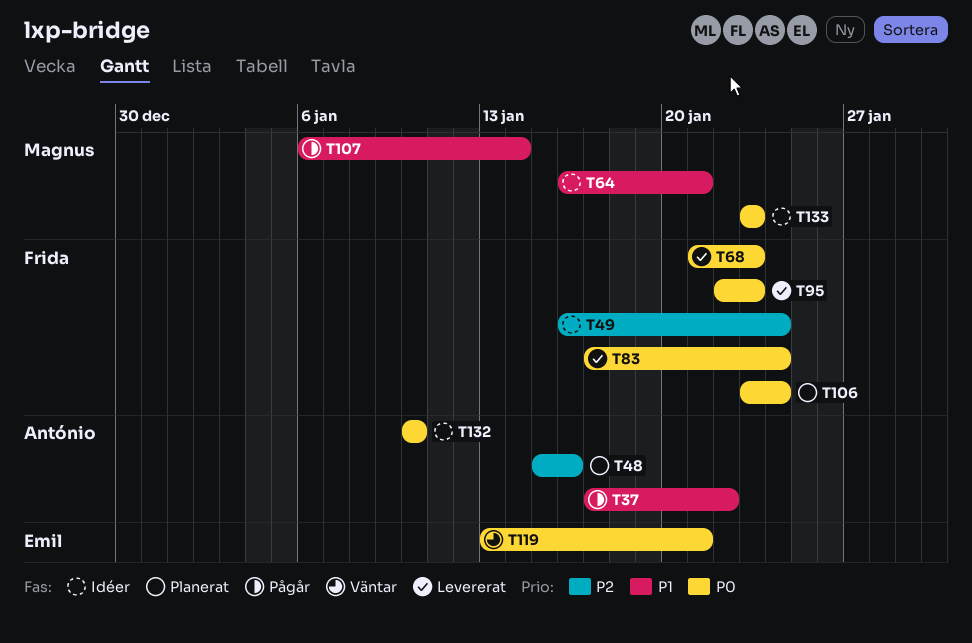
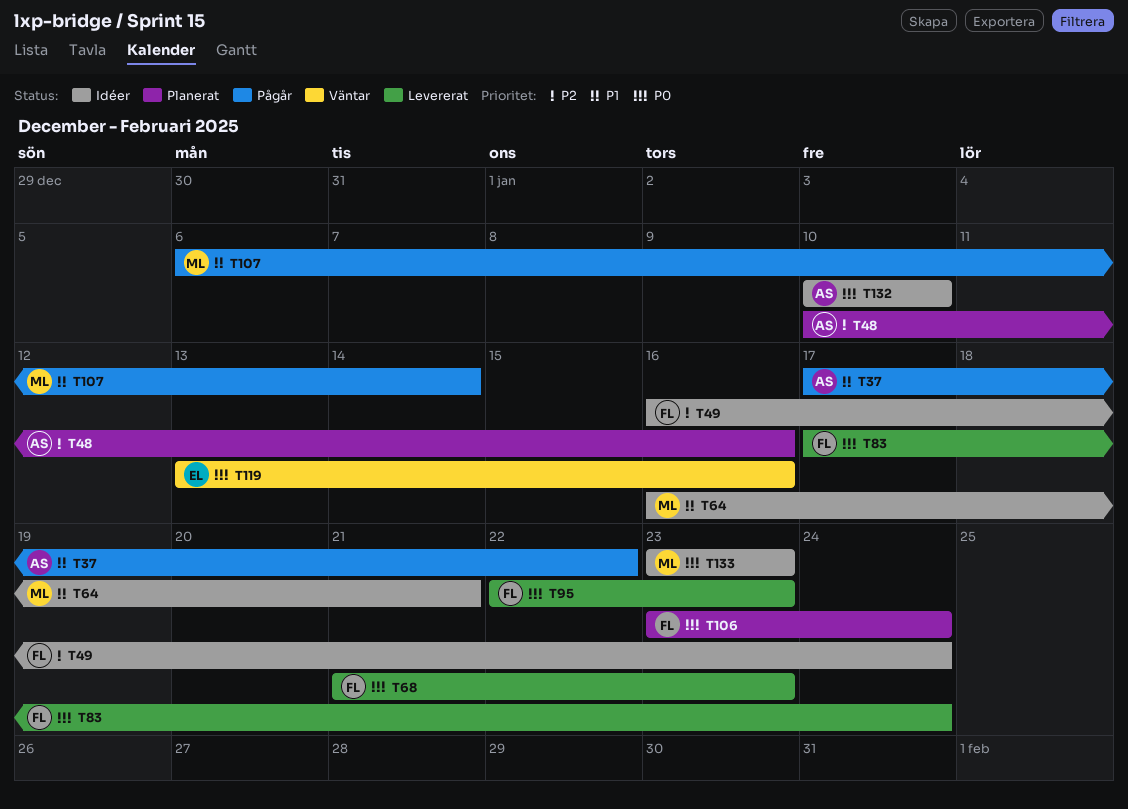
T48, start: Jan 15 -> Jan 10
T119, due: Jan 21 -> Jan 16

